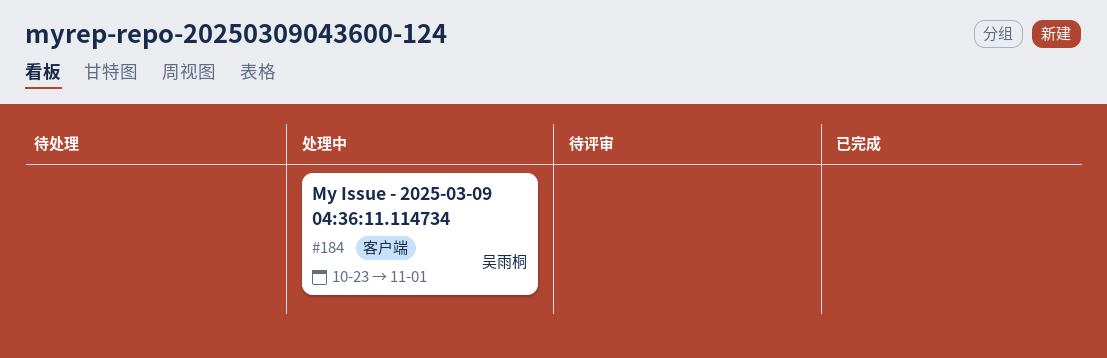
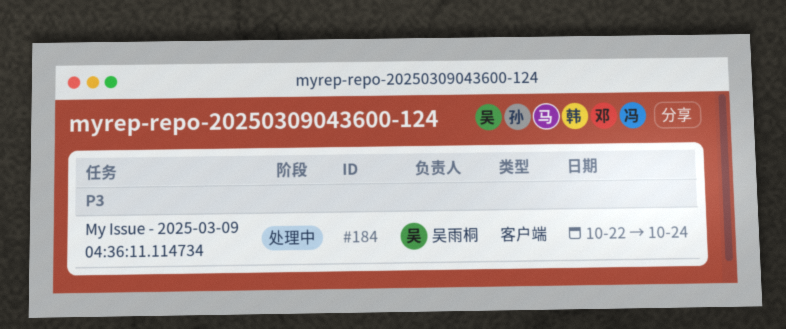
#184, start: Oct 23 -> Oct 22
#184, due: Nov 1 -> Oct 24

